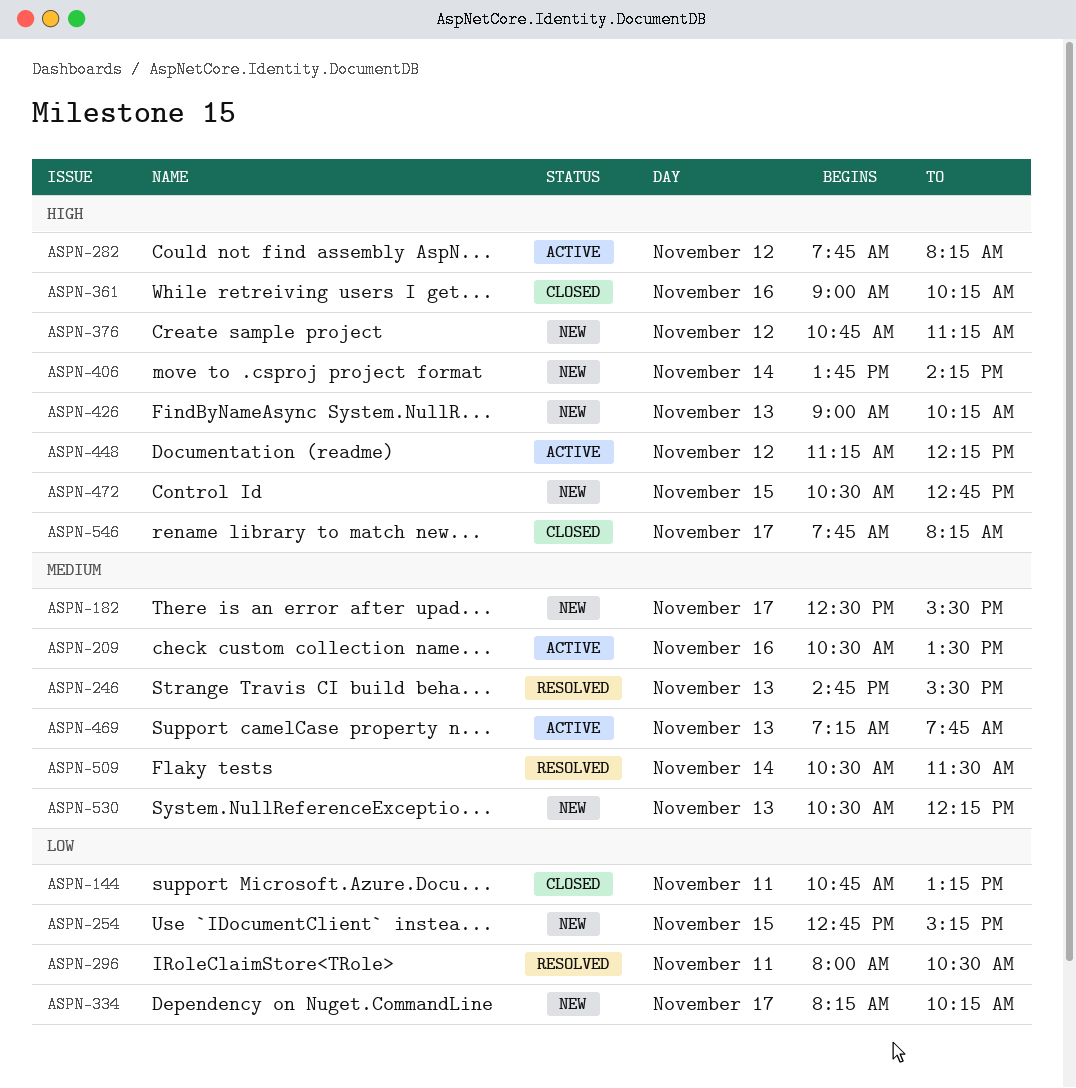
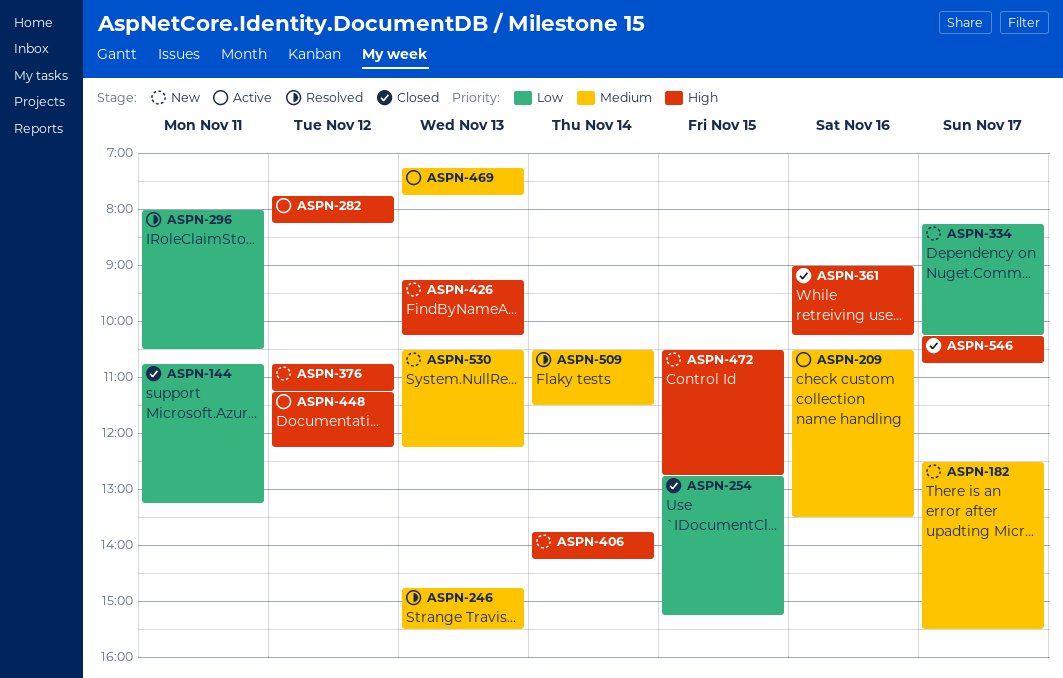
ASPN-254, status: New -> Closed
ASPN-426, begins: 09:00 -> 09:15
ASPN-546, begins: 07:45 -> 10:15
ASPN-546, ends: 08:15 -> 10:45

